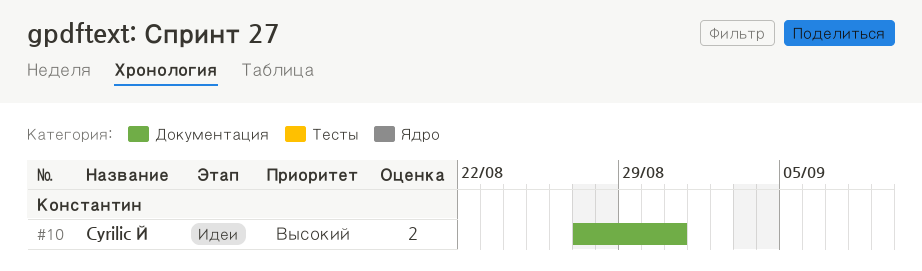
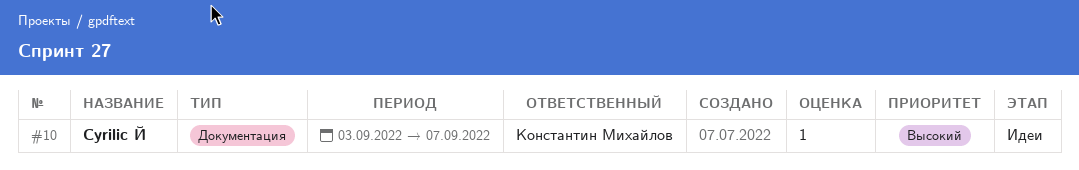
#10, estimate: 2 -> 1
#10, start: Aug 27 -> Sep 3
#10, due: Aug 31 -> Sep 7

